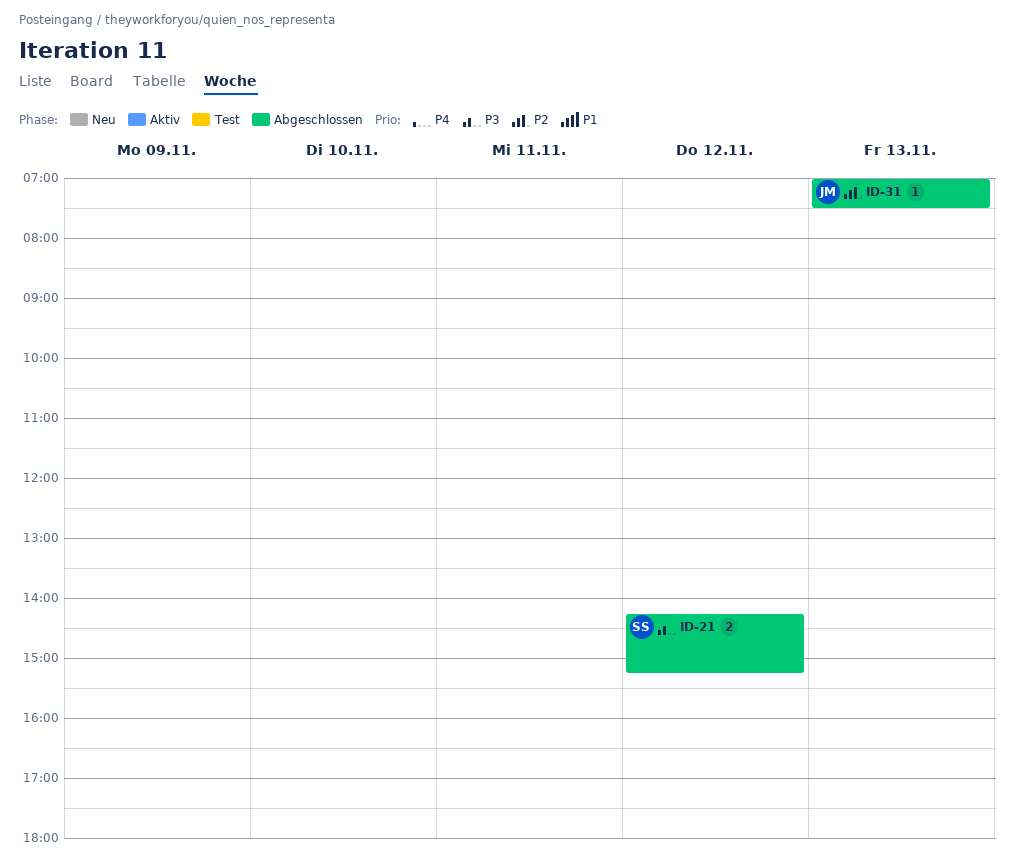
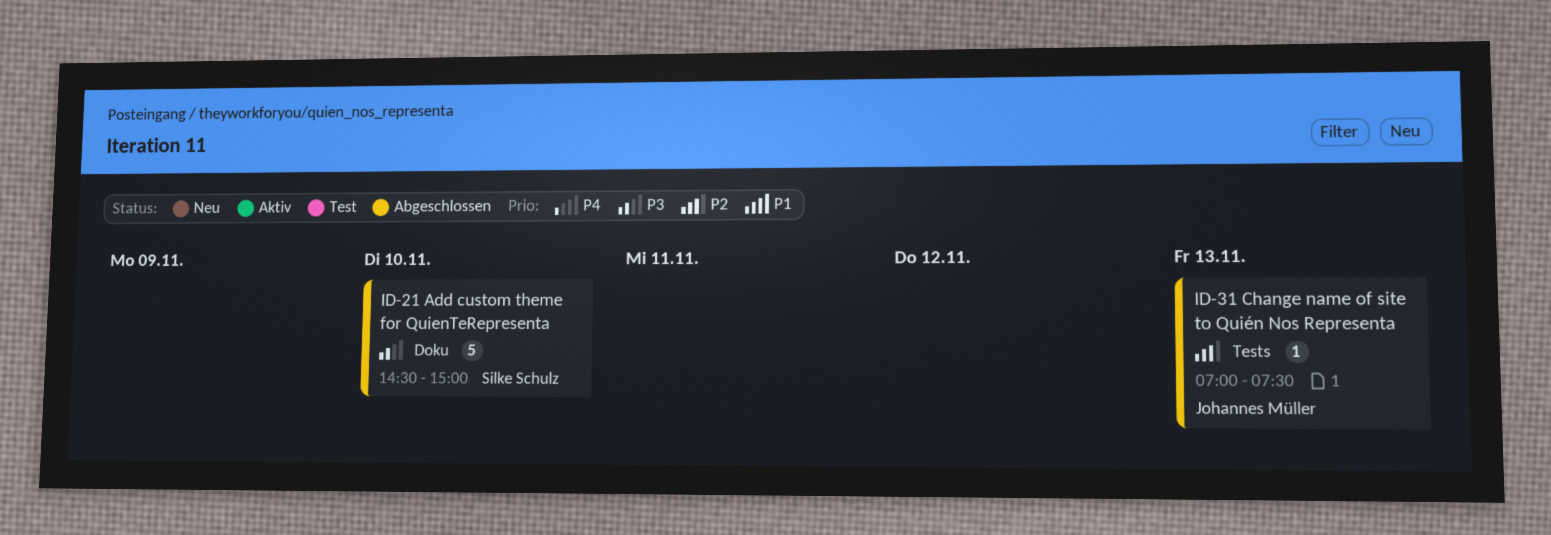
ID-21, estimate: 2 -> 5
ID-21, day: Nov 12 -> Nov 10
ID-21, begins: 14:15 -> 14:30
ID-21, ends: 15:15 -> 15:00

